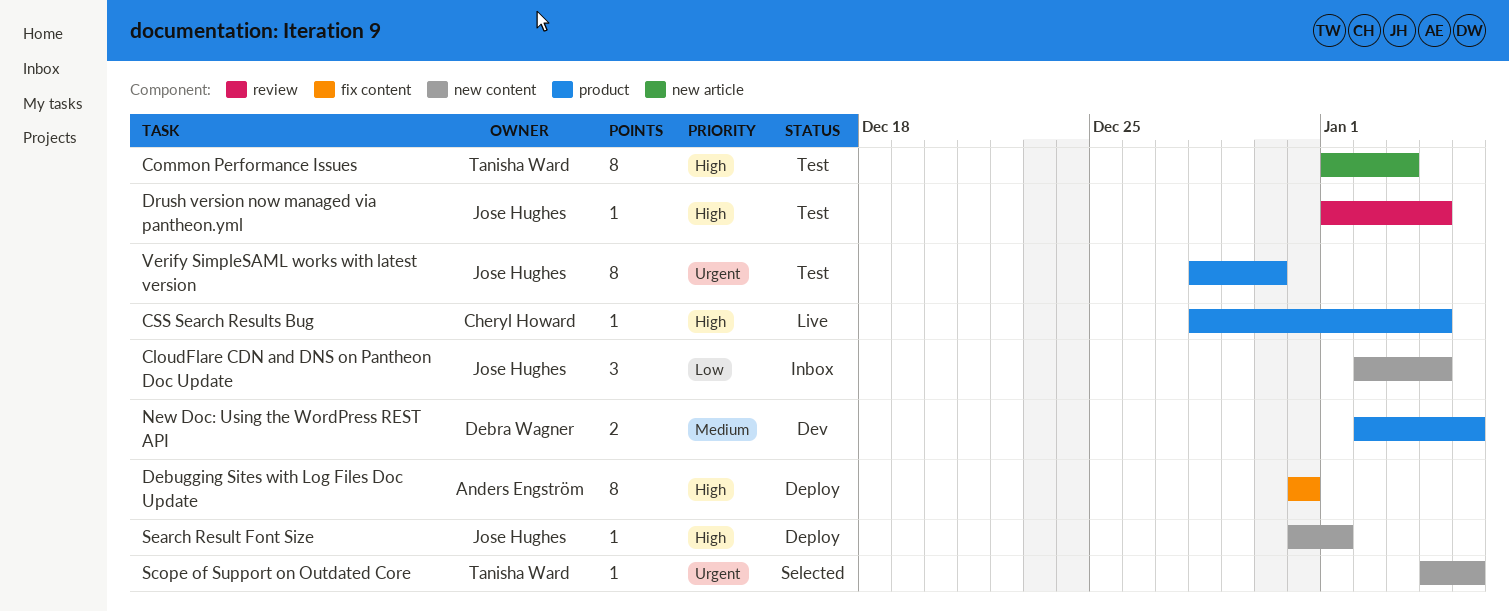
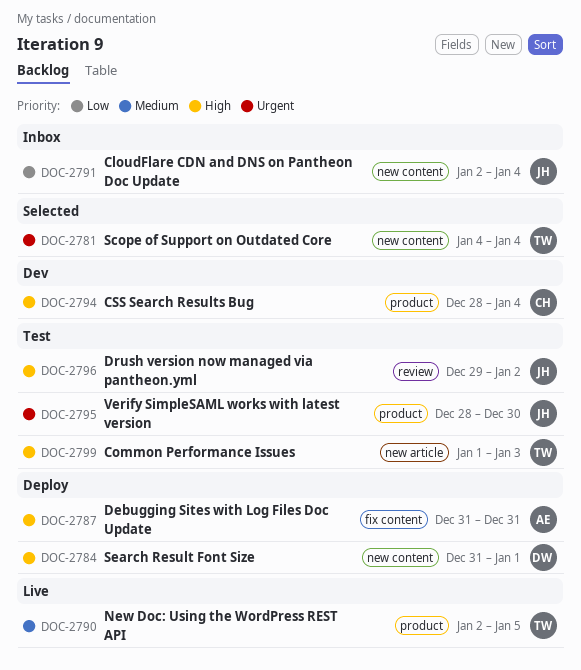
CSS Search Results Bug, status: Live -> Dev
Drush version now managed via pantheon.yml, start: Jan 1 -> Dec 29
Drush version now managed via pantheon.yml, due: Jan 4 -> Jan 2
New Doc: Using the WordPress REST API, status: Dev -> Live
New Doc: Using the WordPress REST API, owner: Debra Wagner -> Tanisha Ward
Scope of Support on Outdated Core, due: Jan 5 -> Jan 4
Search Result Font Size, owner: Jose Hughes -> Debra Wagner

